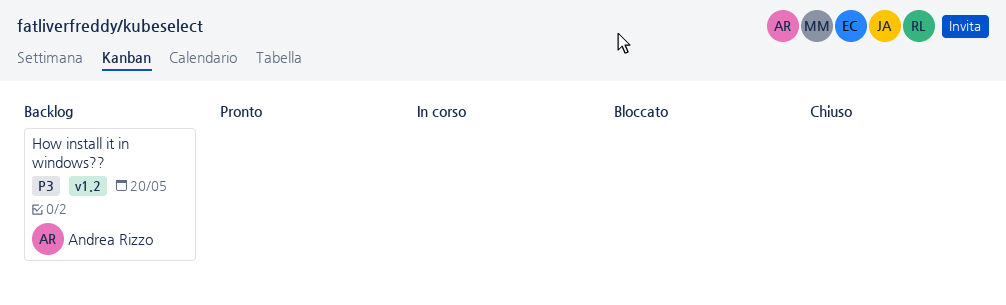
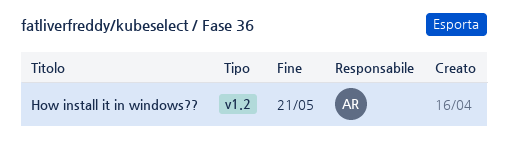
How install it in windows??, due: May 20 -> May 21

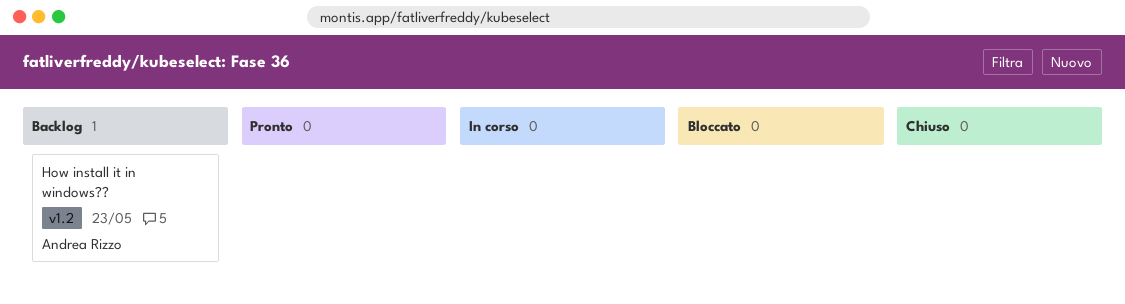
How install it in windows??, due: May 21 -> May 23

